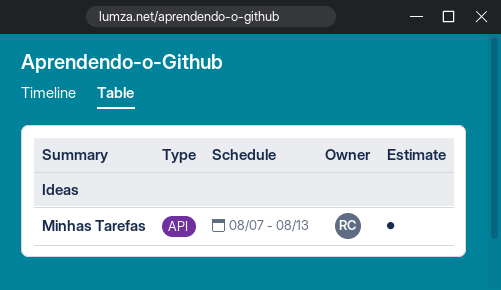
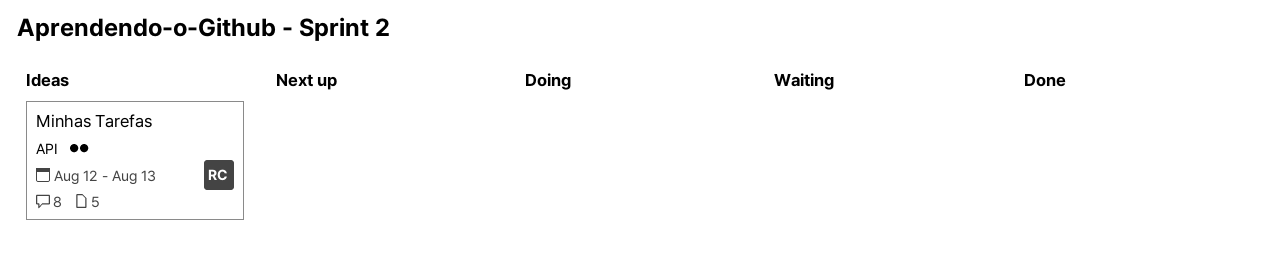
Minhas Tarefas, estimate: 1 -> 2
Minhas Tarefas, start: Aug 7 -> Aug 12

